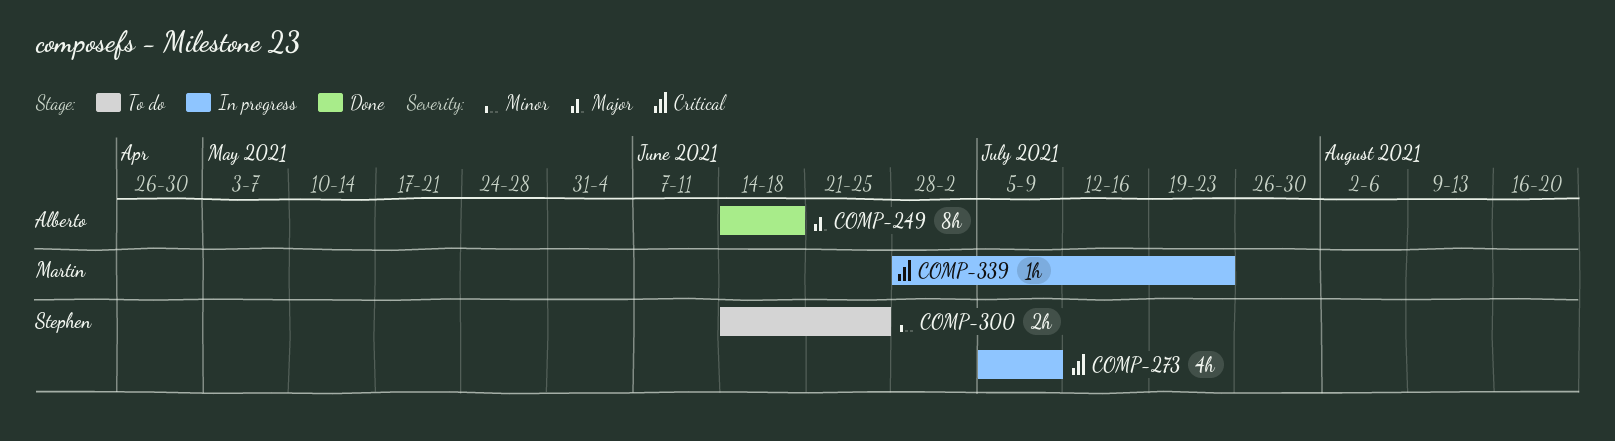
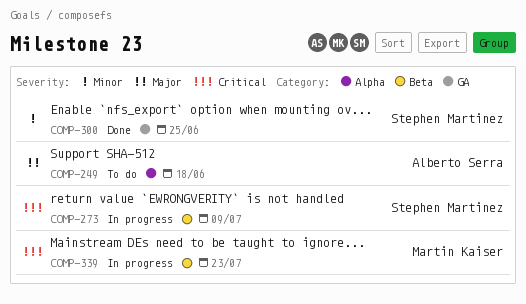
COMP-249, status: Done -> To do
COMP-300, status: To do -> Done

